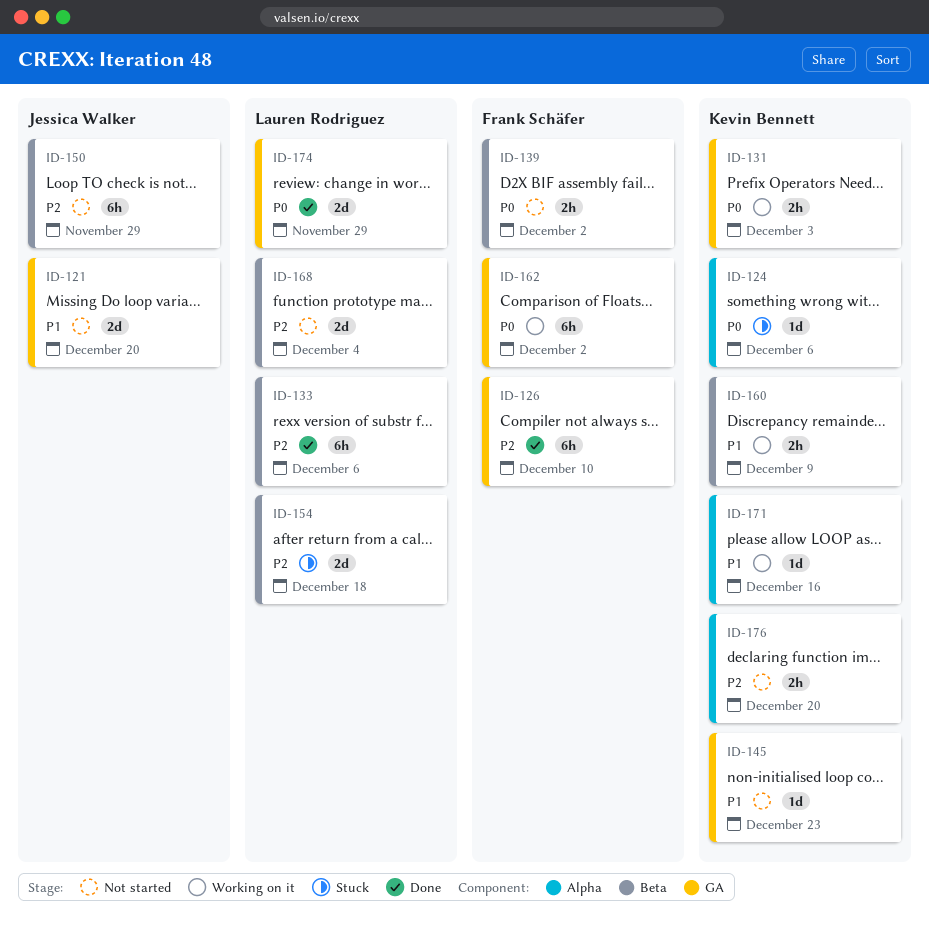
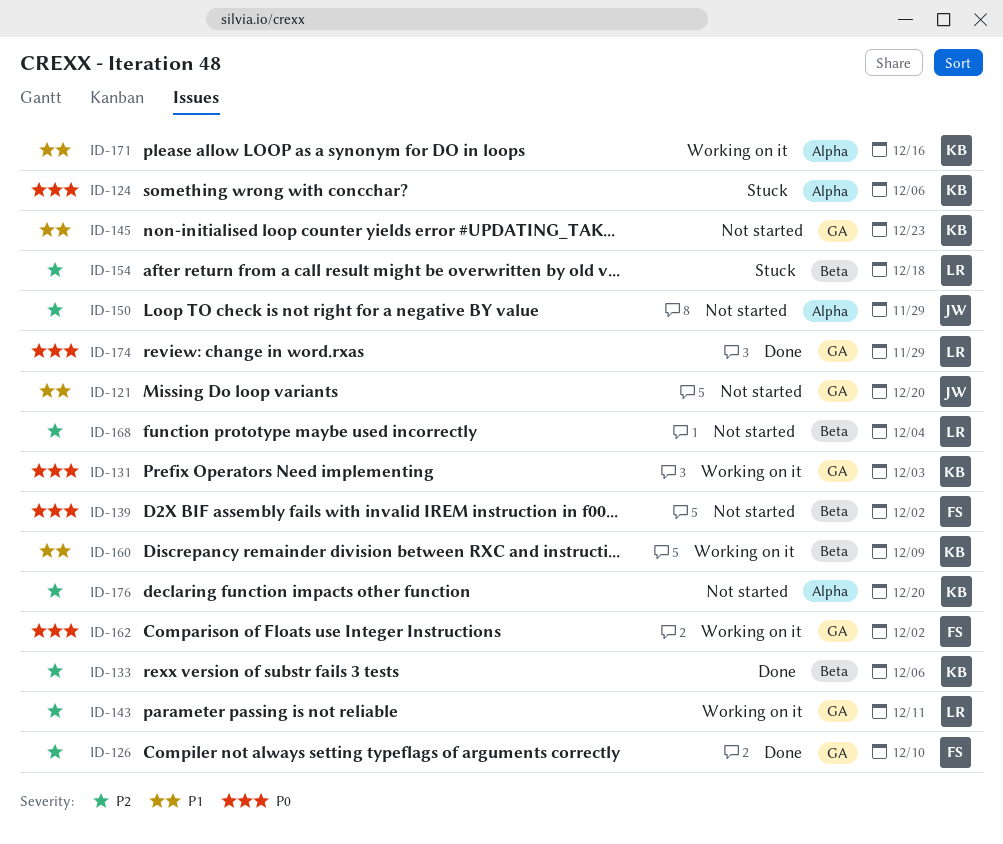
ID-133, owner: Lauren Rodriguez -> Kevin Bennett
ID-143: none -> present
ID-150, label: Beta -> Alpha

